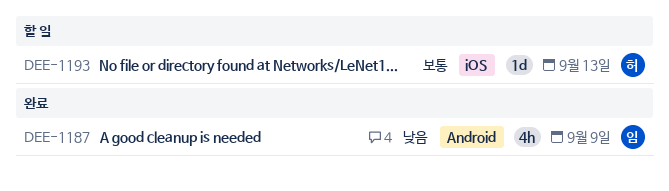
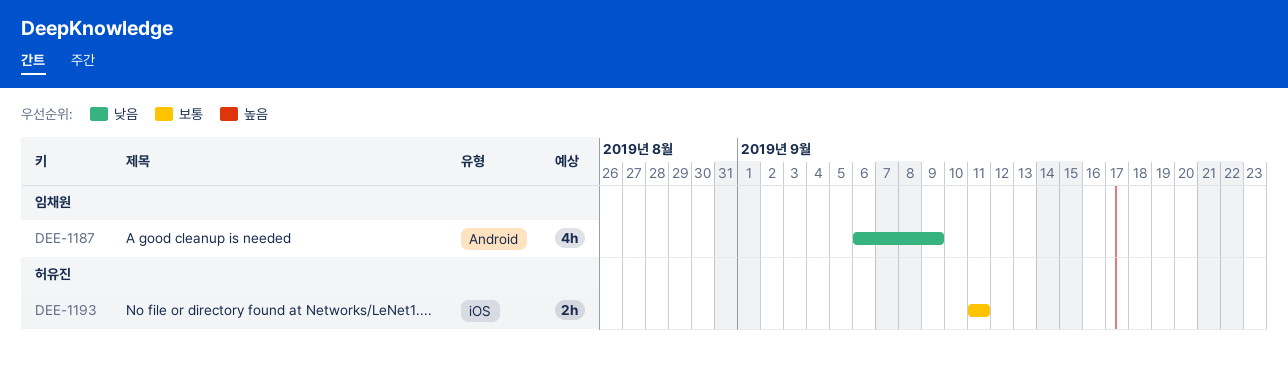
DEE-1193, estimate: 1d -> 2h
DEE-1193, due: Sep 13 -> Sep 11

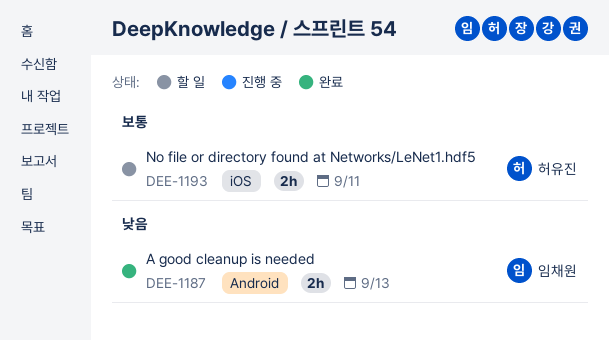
DEE-1187, estimate: 4h -> 2h
DEE-1187, due: Sep 9 -> Sep 13

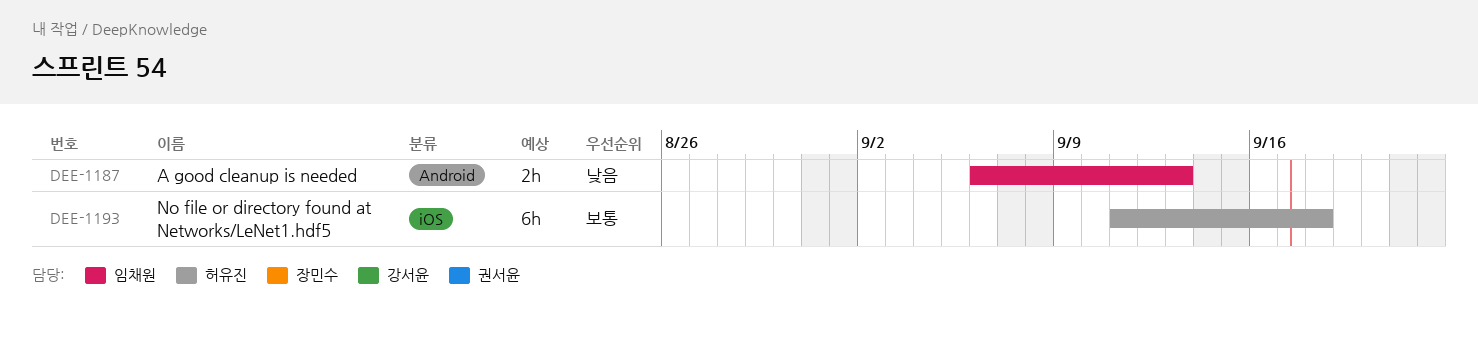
DEE-1193, estimate: 2h -> 6h
DEE-1193, due: Sep 11 -> Sep 18

